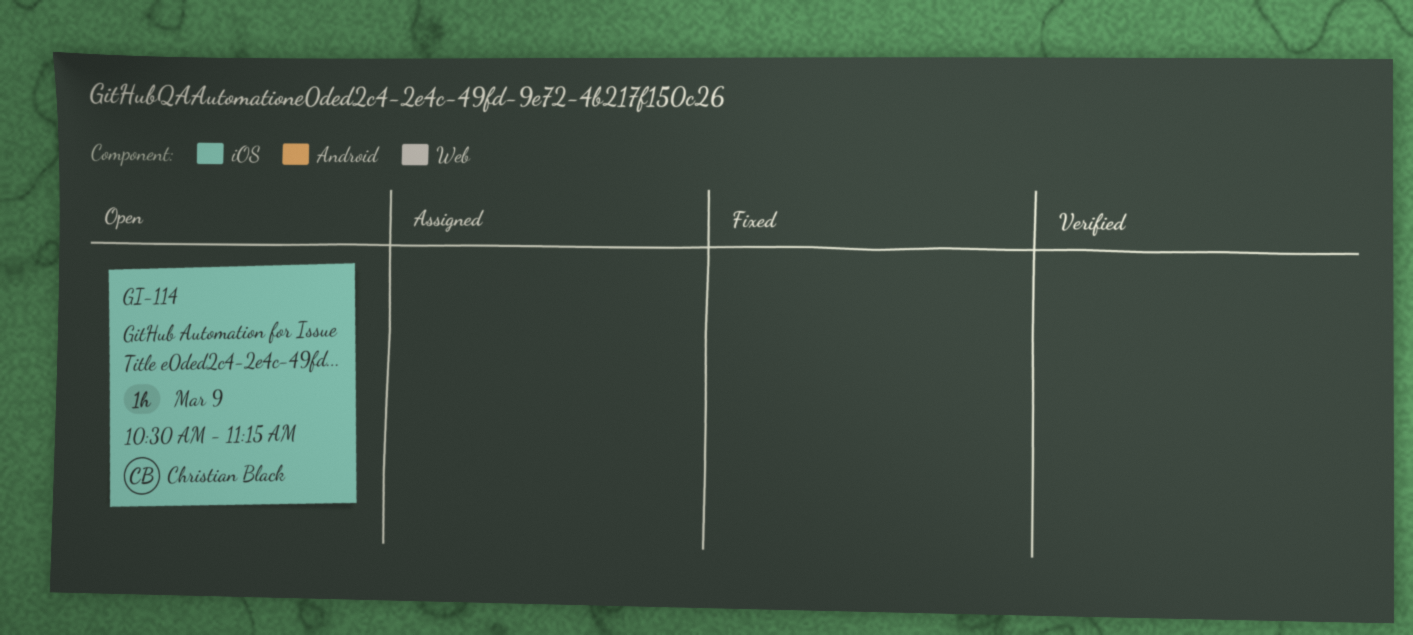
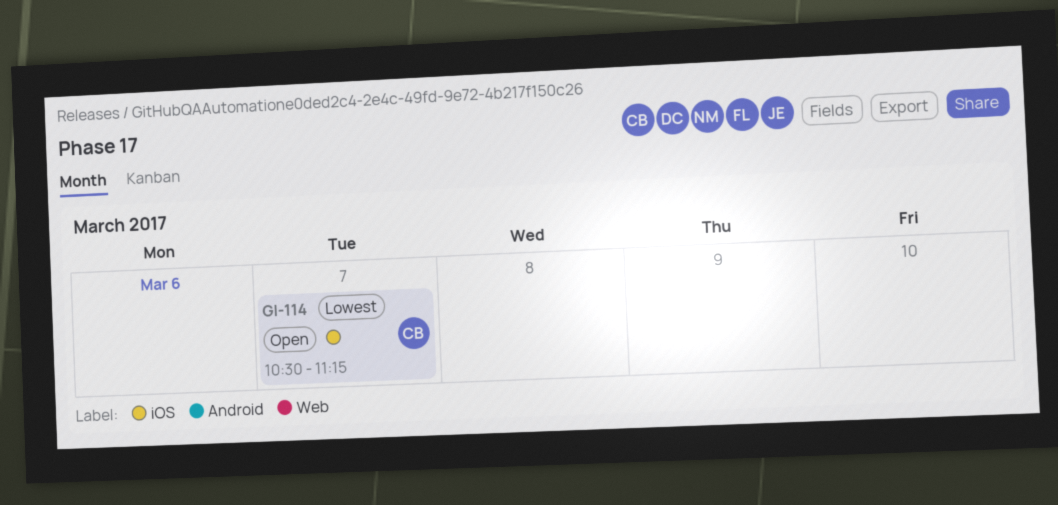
GI-114, day: Mar 9 -> Mar 7

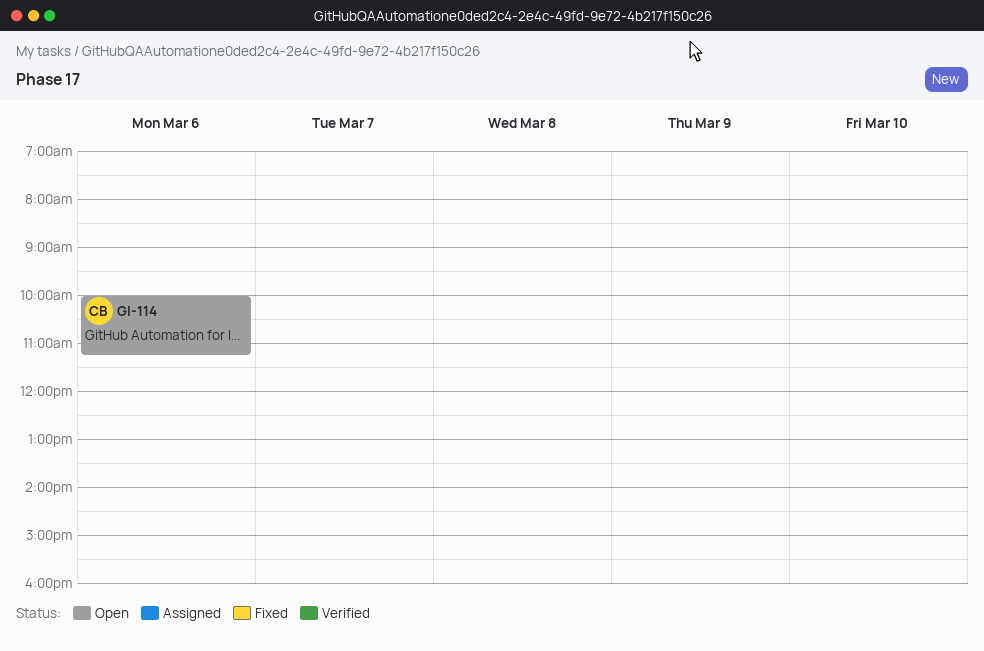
GI-114, day: Mar 7 -> Mar 6
GI-114, begins: 10:30 -> 10:00

